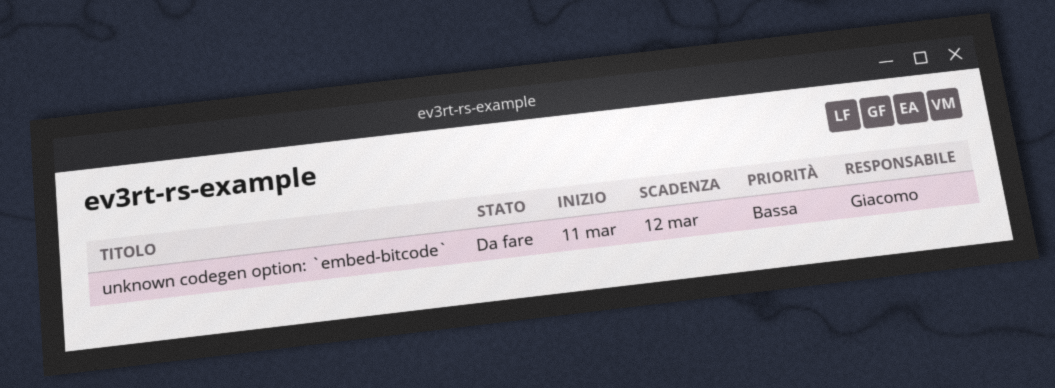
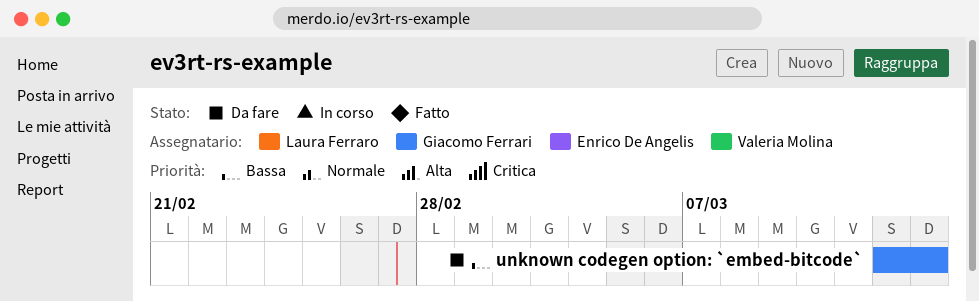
unknown codegen option: `embed-bitcode`, start: Mar 11 -> Mar 12
unknown codegen option: `embed-bitcode`, due: Mar 12 -> Mar 13

